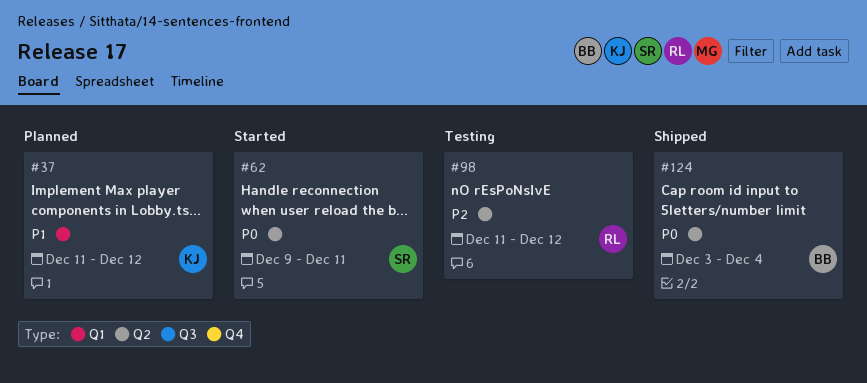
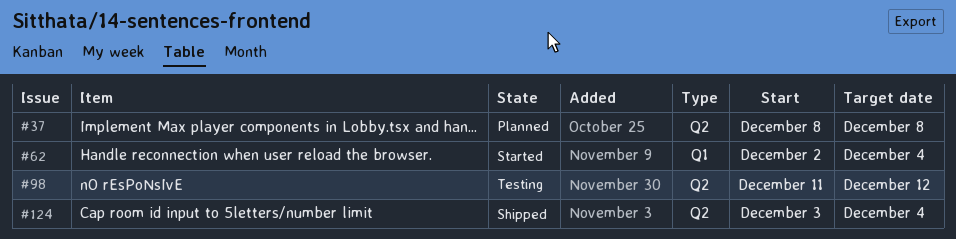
#37, label: Q1 -> Q2
#37, start: Dec 11 -> Dec 8
#37, due: Dec 12 -> Dec 8
#62, label: Q2 -> Q1
#62, start: Dec 9 -> Dec 2
#62, due: Dec 11 -> Dec 4

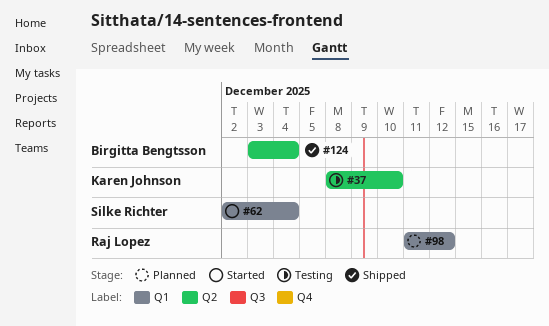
#37, status: Planned -> Testing
#37, due: Dec 8 -> Dec 10
#98, status: Testing -> Planned
#98, label: Q2 -> Q1

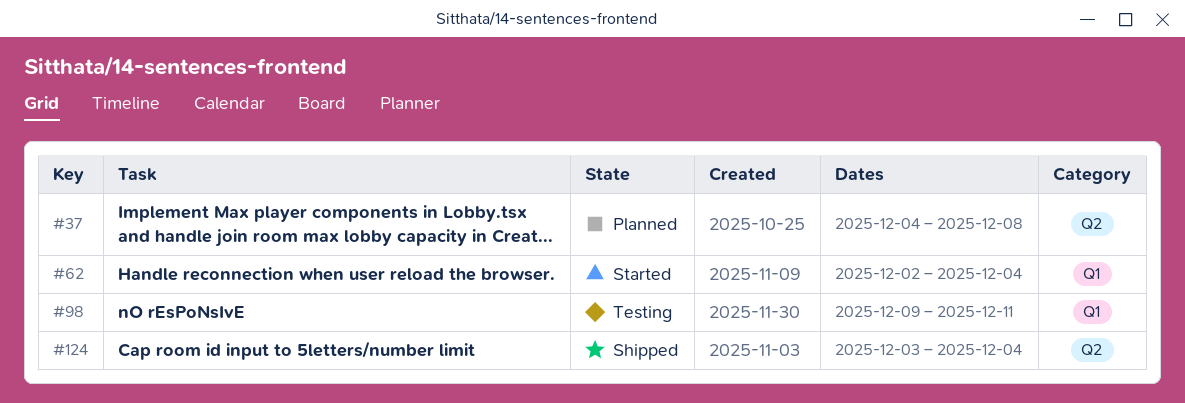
#37, status: Testing -> Planned
#37, start: Dec 8 -> Dec 4
#37, due: Dec 10 -> Dec 8
#98, status: Planned -> Testing
#98, start: Dec 11 -> Dec 9
#98, due: Dec 12 -> Dec 11

